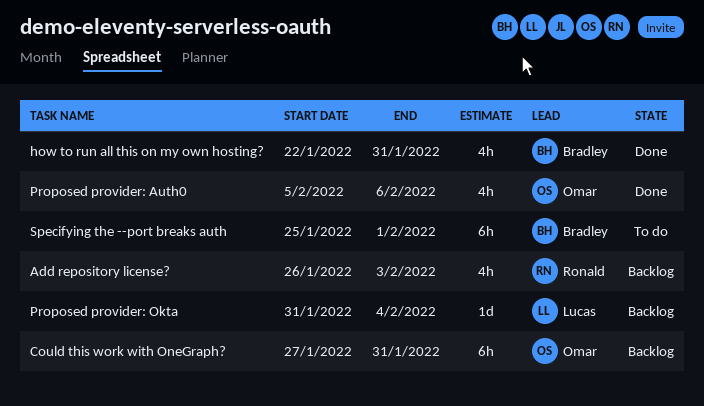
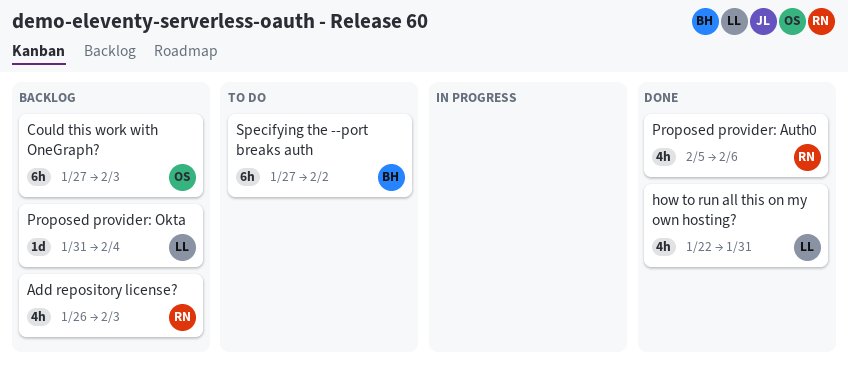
Could this work with OneGraph?, due: Jan 31 -> Feb 3
how to run all this on my own hosting?, owner: Bradley -> Lucas
Proposed provider: Auth0, owner: Omar -> Ronald
Specifying the --port breaks auth, start: Jan 25 -> Jan 27
Specifying the --port breaks auth, due: Feb 1 -> Feb 2

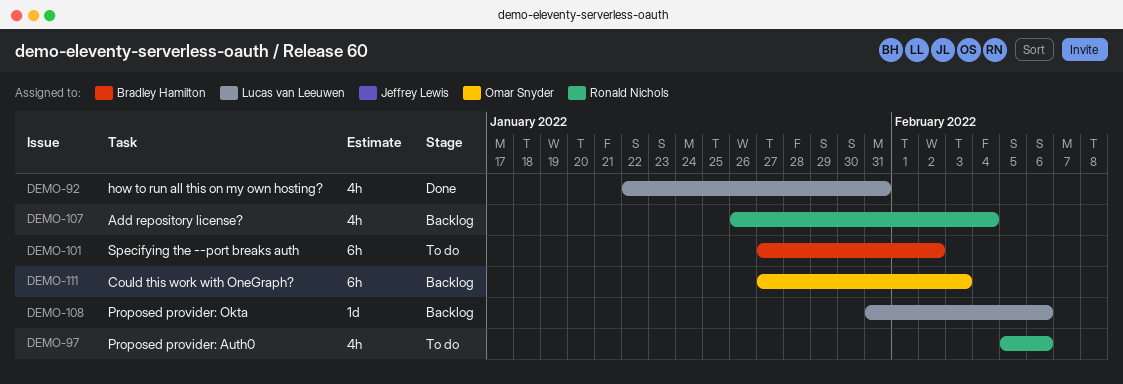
Add repository license?, due: Feb 3 -> Feb 4
Proposed provider: Auth0, status: Done -> To do
Proposed provider: Okta, due: Feb 4 -> Feb 6

